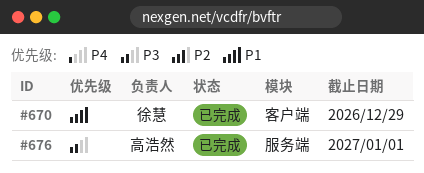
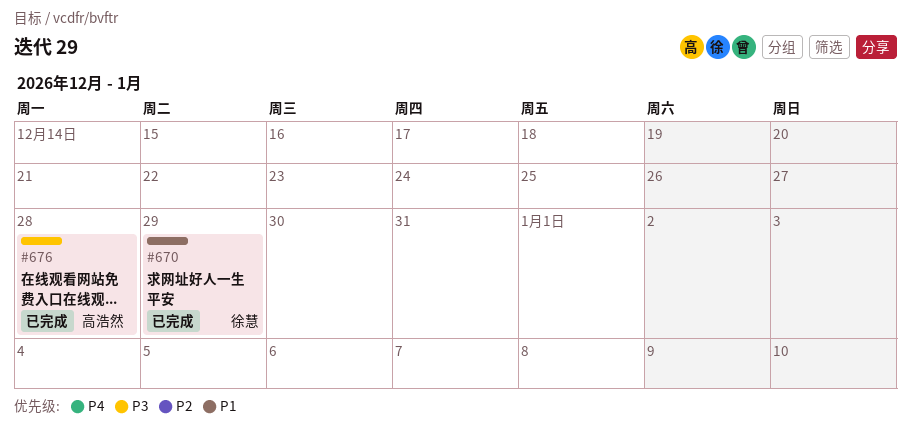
#676, due: Jan 1 -> Dec 28

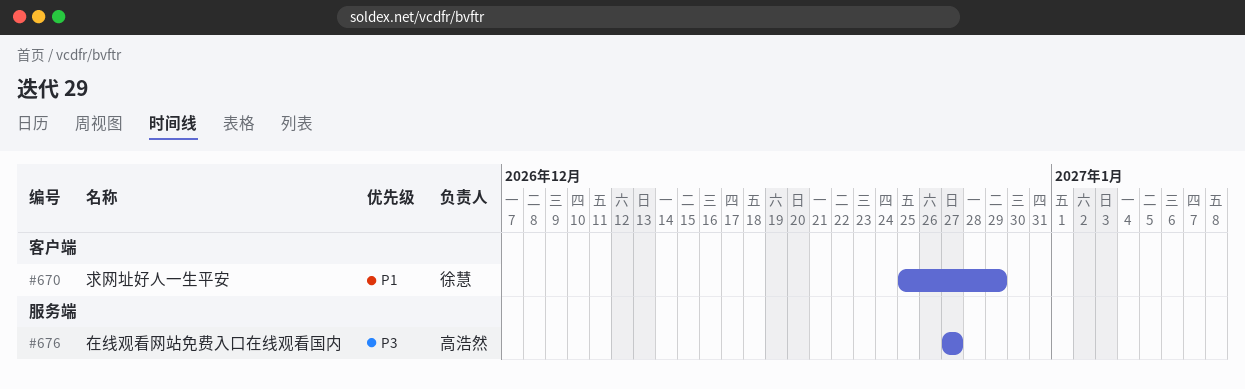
#676, due: Dec 28 -> Dec 27

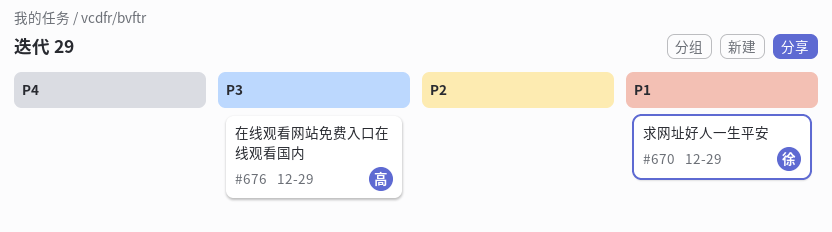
#676, due: Dec 27 -> Dec 29

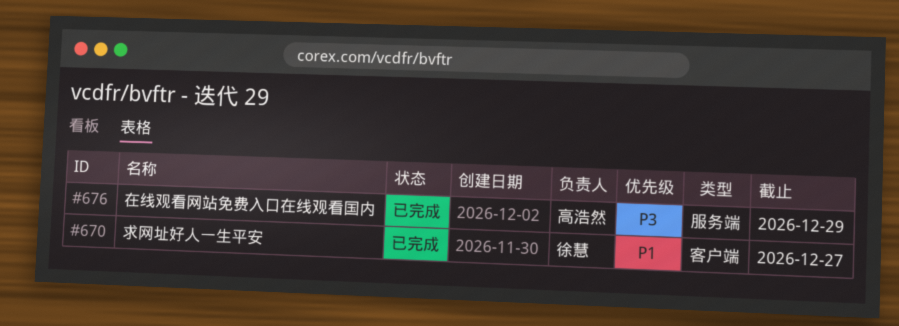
#670, due: Dec 29 -> Dec 27

